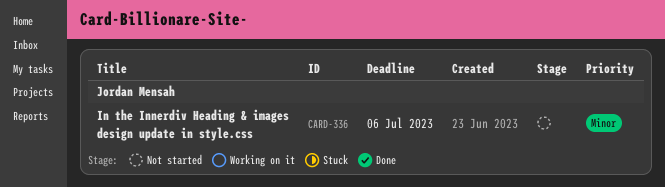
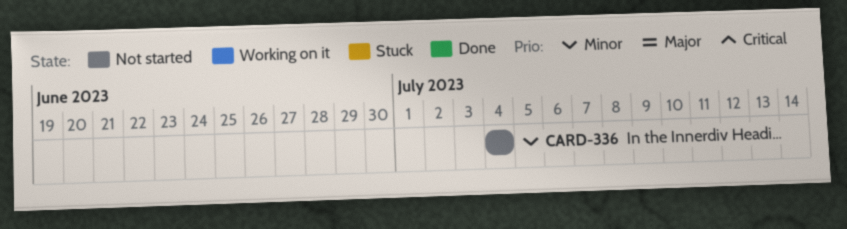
CARD-336, due: Jul 6 -> Jul 4

